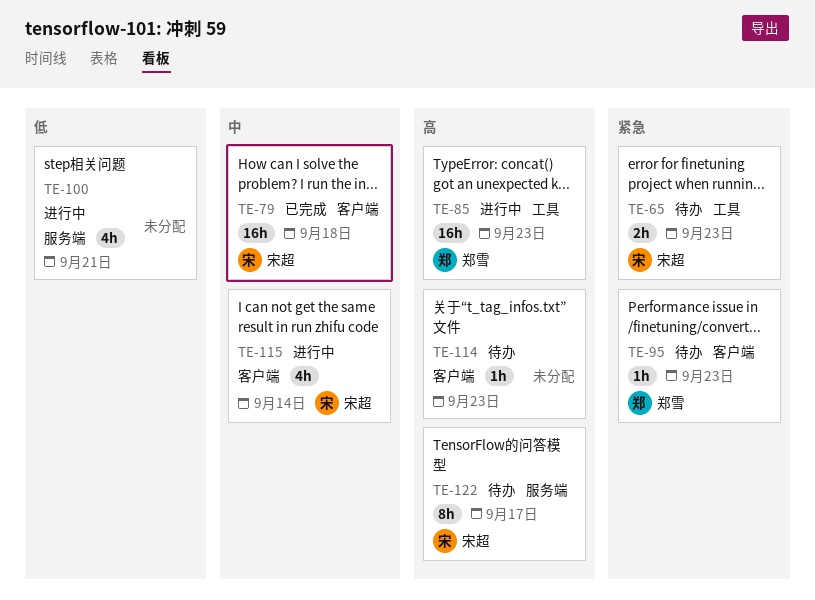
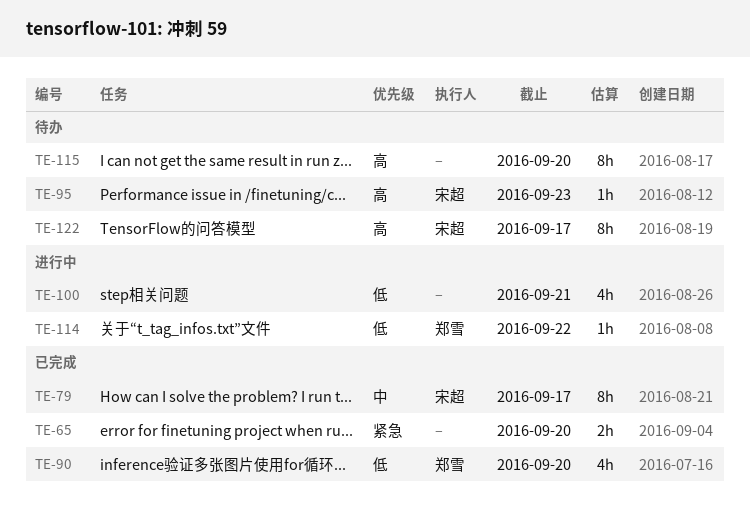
TE-65, status: 待办 -> 已完成
TE-65, owner: 宋超 -> none
TE-65, due: Sep 23 -> Sep 20
TE-79, estimate: 16h -> 8h
TE-79, due: Sep 18 -> Sep 17
TE-85: present -> none
TE-90: none -> present
TE-95, owner: 郑雪 -> 宋超
TE-95, priority: 紧急 -> 高
TE-114, status: 待办 -> 进行中
TE-114, owner: none -> 郑雪
TE-114, priority: 高 -> 低
TE-114, due: Sep 23 -> Sep 22
TE-115, status: 进行中 -> 待办
TE-115, owner: 宋超 -> none
TE-115, priority: 中 -> 高
TE-115, estimate: 4h -> 8h
TE-115, due: Sep 14 -> Sep 20

